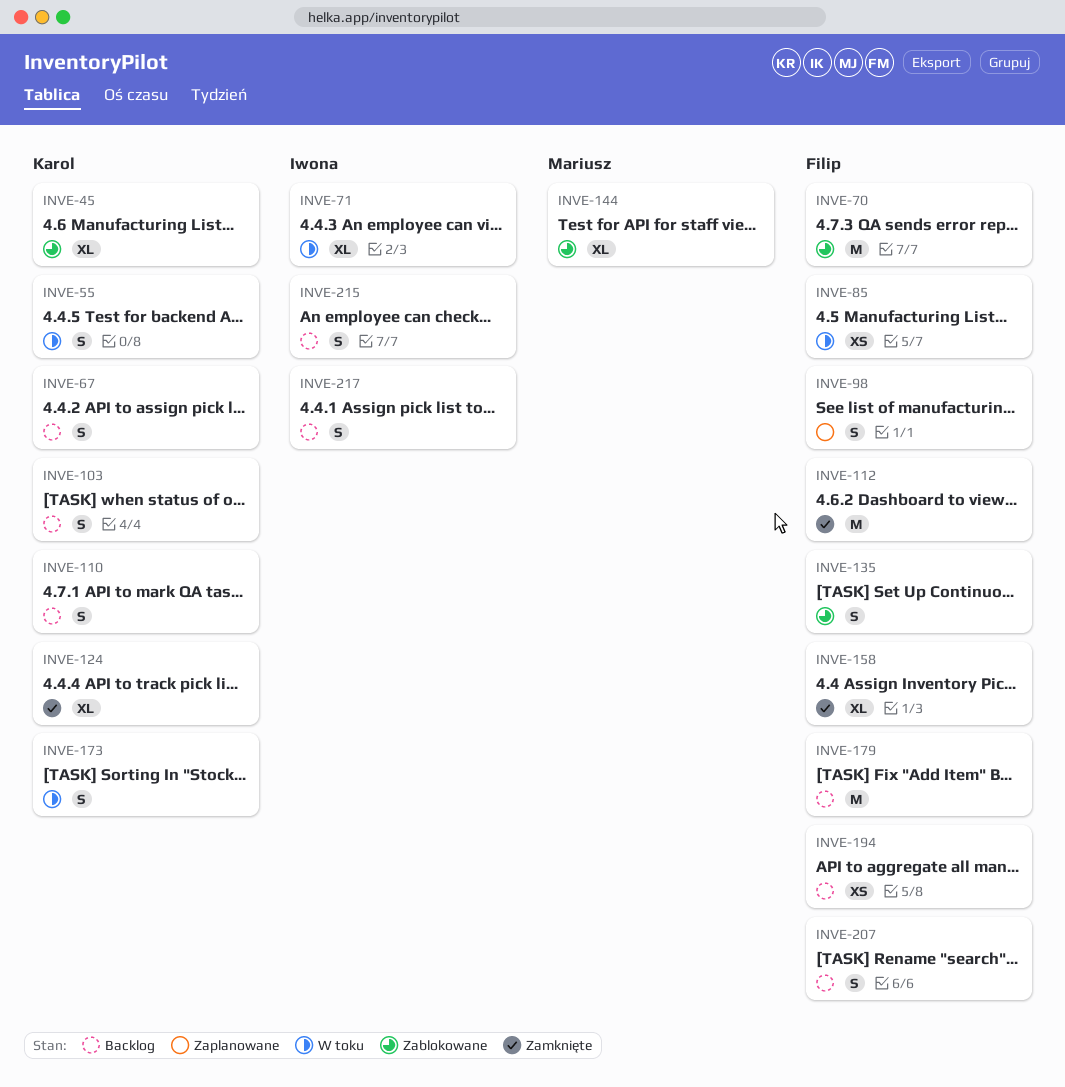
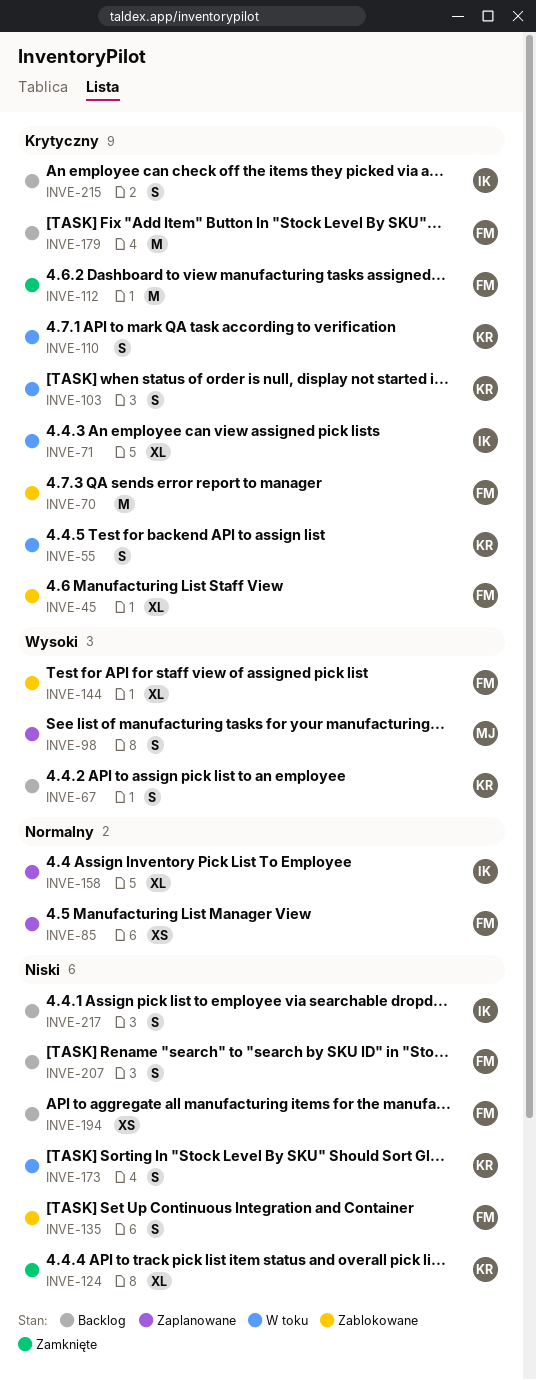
INVE-45, owner: Karol -> Filip
INVE-85, status: W toku -> Zaplanowane
INVE-98, owner: Filip -> Mariusz
INVE-103, status: Backlog -> W toku
INVE-110, status: Backlog -> W toku
INVE-144, owner: Mariusz -> Filip
INVE-158, status: Zamknięte -> Zaplanowane
INVE-158, owner: Filip -> Iwona

